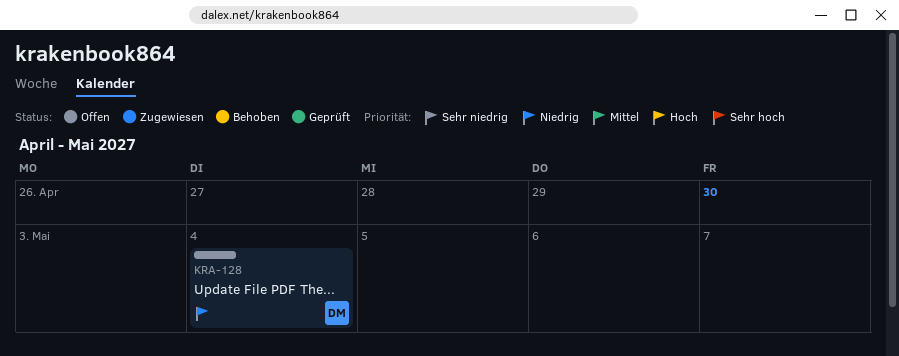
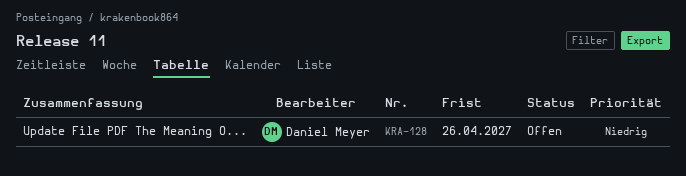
KRA-128, due: May 4 -> Apr 26

